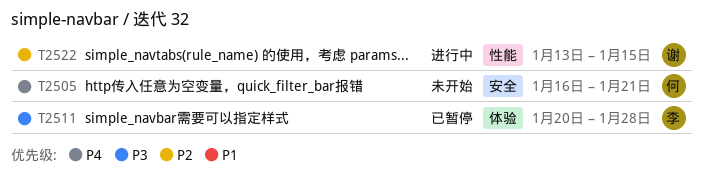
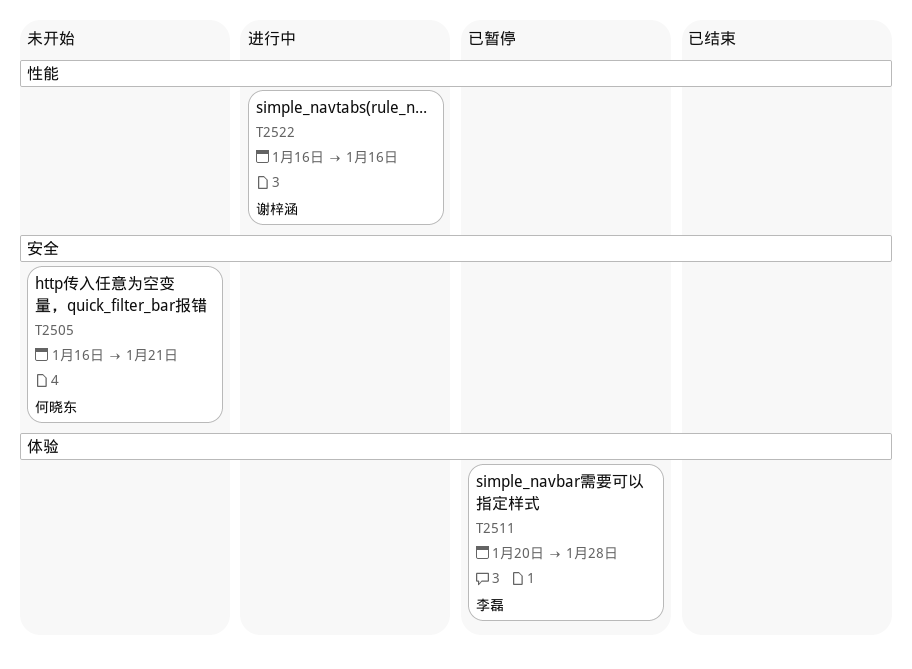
T2522, start: Jan 13 -> Jan 16
T2522, due: Jan 15 -> Jan 16

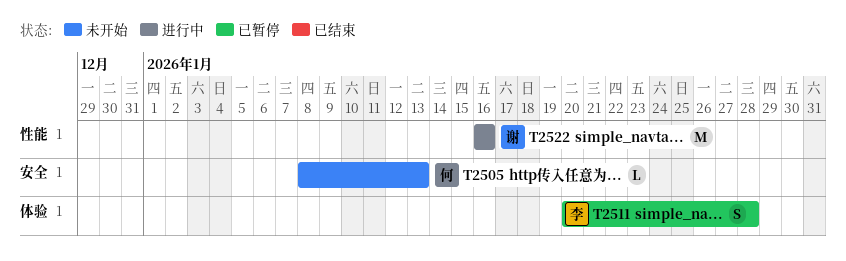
T2505, start: Jan 16 -> Jan 8
T2505, due: Jan 21 -> Jan 13

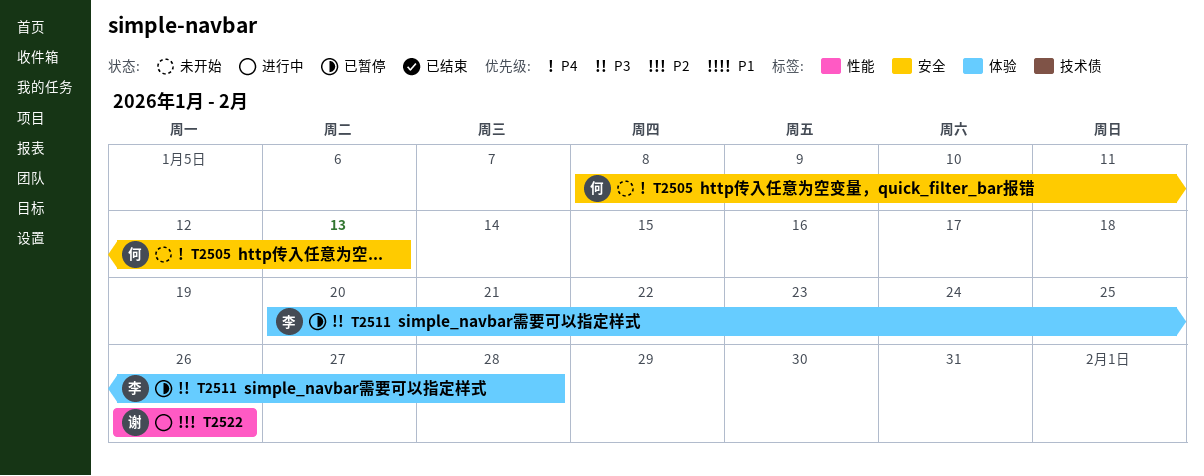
T2522, start: Jan 16 -> Jan 26
T2522, due: Jan 16 -> Jan 26

